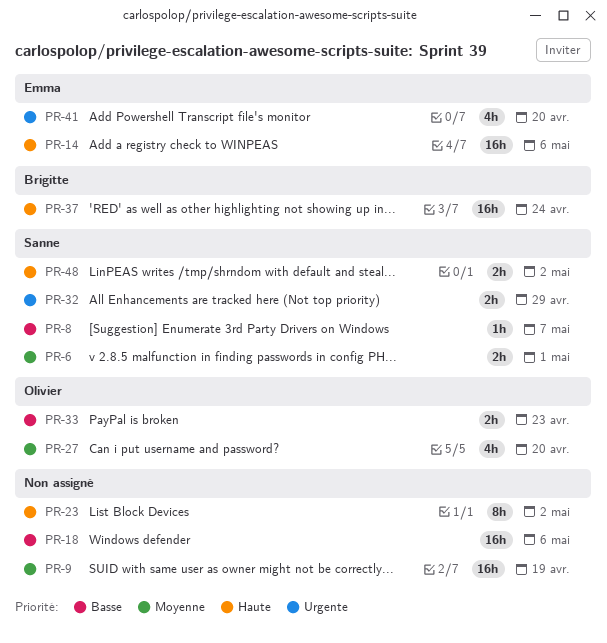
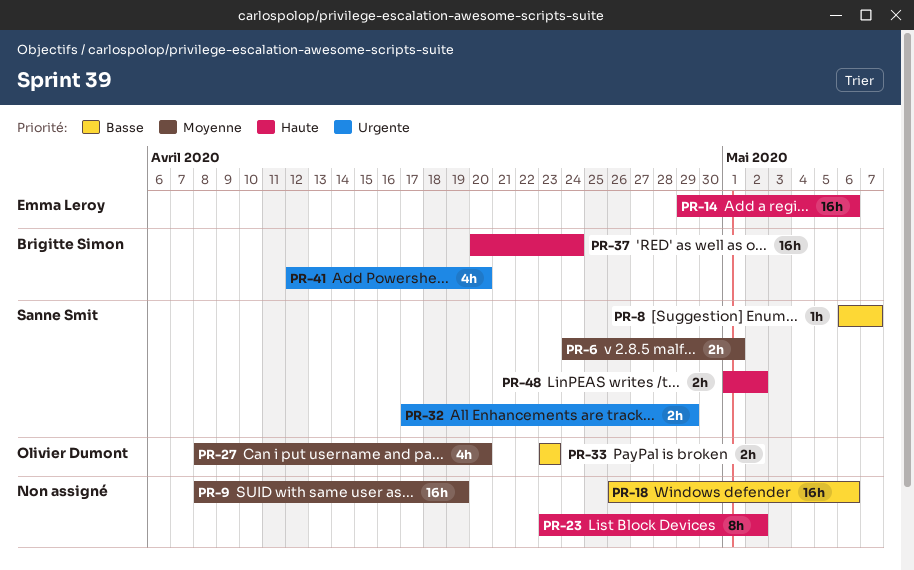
PR-41, owner: Emma Leroy -> Brigitte Simon

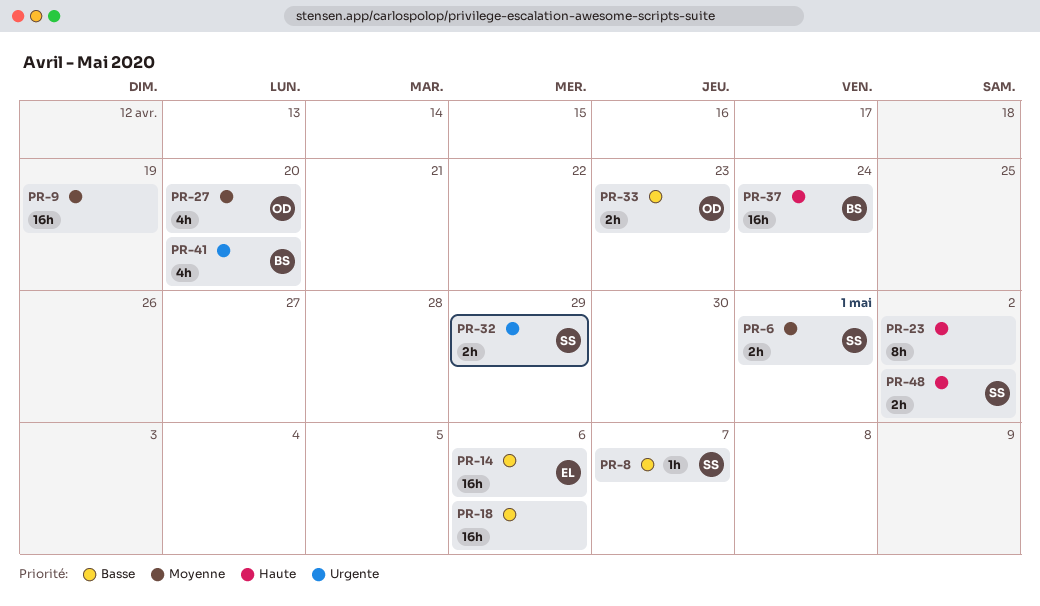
PR-14, priority: Haute -> Basse

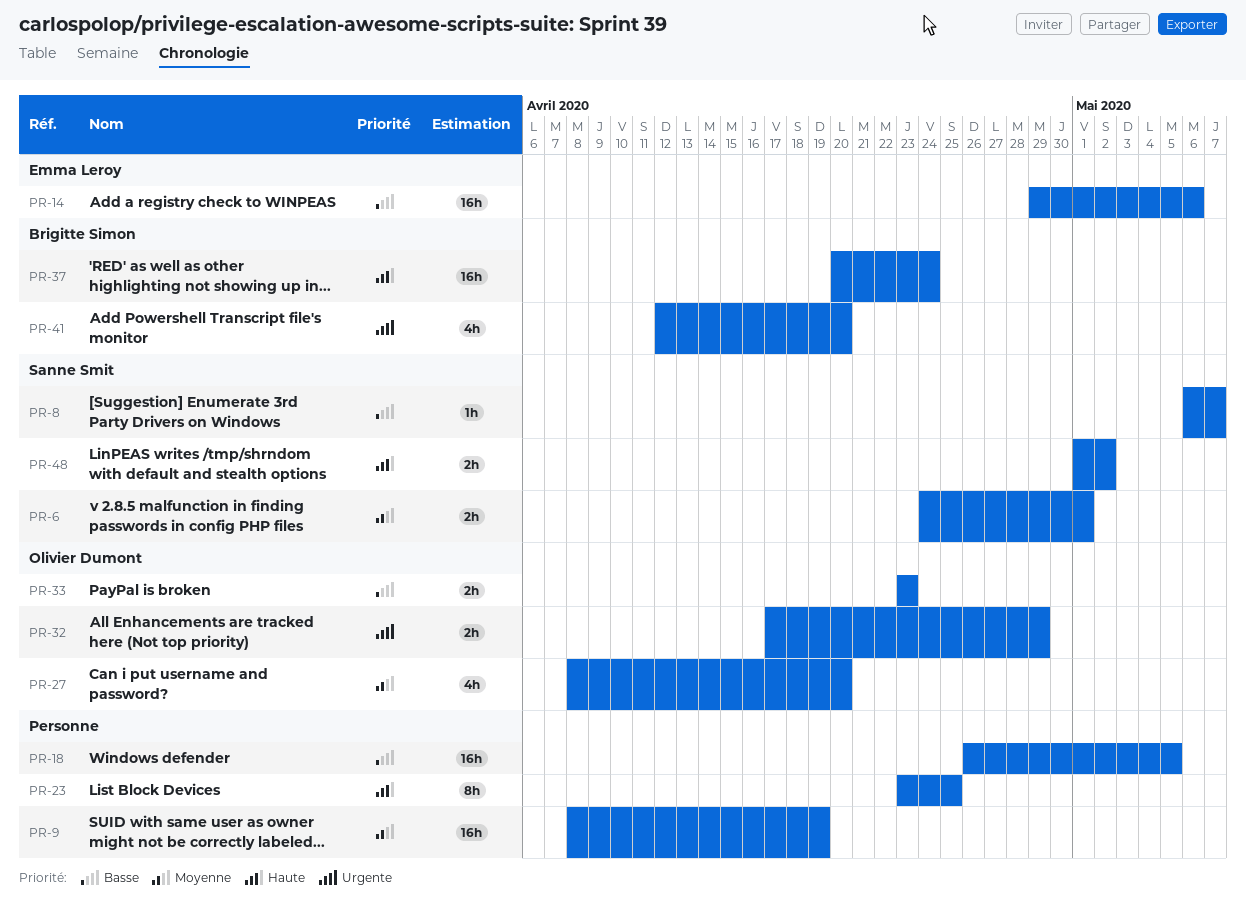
PR-18, due: May 6 -> May 5
PR-23, due: May 2 -> Apr 25
PR-32, owner: Sanne Smit -> Olivier Dumont

